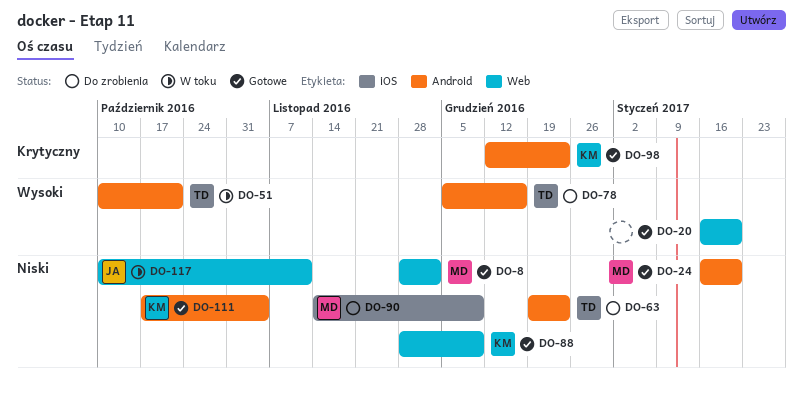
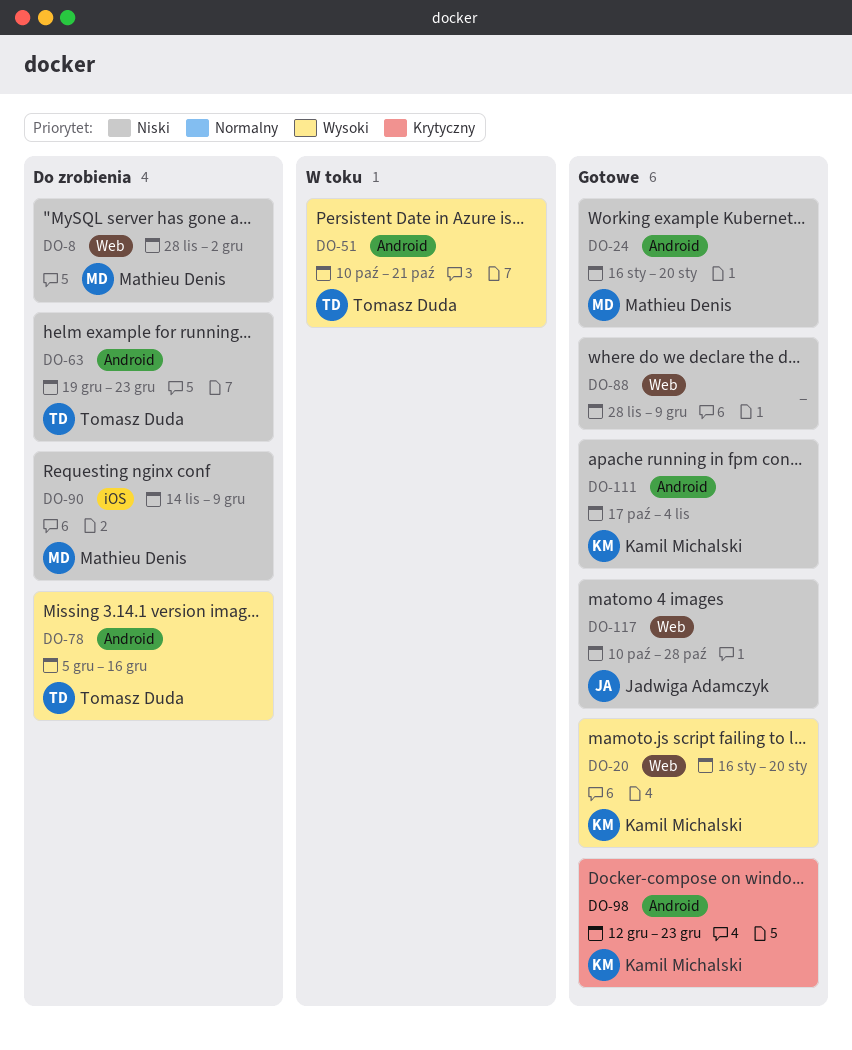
DO-8, status: Gotowe -> Do zrobienia
DO-20, owner: none -> Kamil Michalski
DO-88, owner: Kamil Michalski -> none
DO-117, status: W toku -> Gotowe
DO-117, due: Nov 11 -> Oct 28

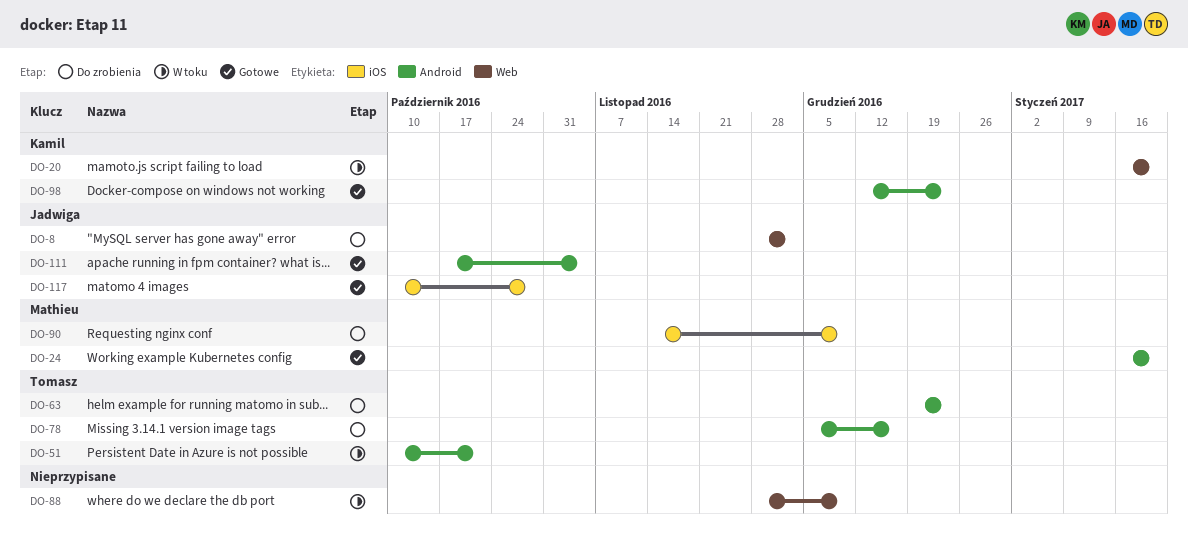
DO-8, owner: Mathieu Denis -> Jadwiga Adamczyk
DO-20, status: Gotowe -> W toku
DO-88, status: Gotowe -> W toku
DO-111, owner: Kamil Michalski -> Jadwiga Adamczyk
DO-117, label: Web -> iOS

